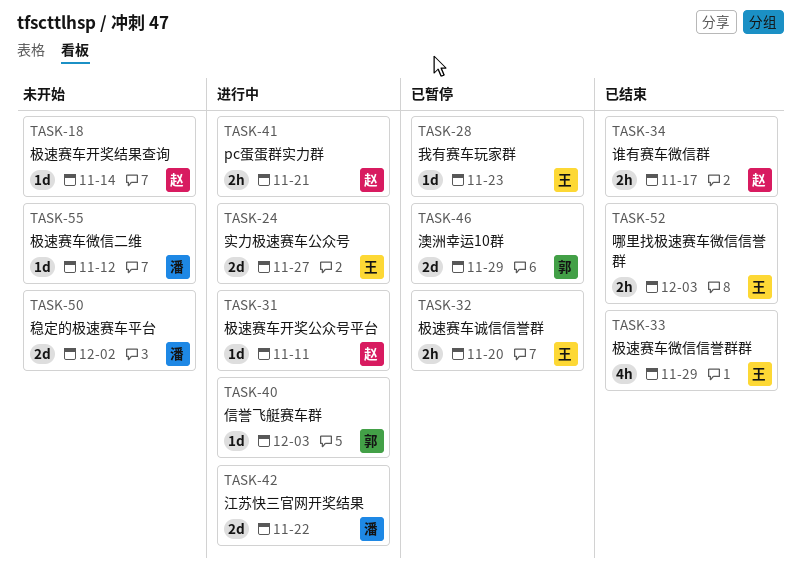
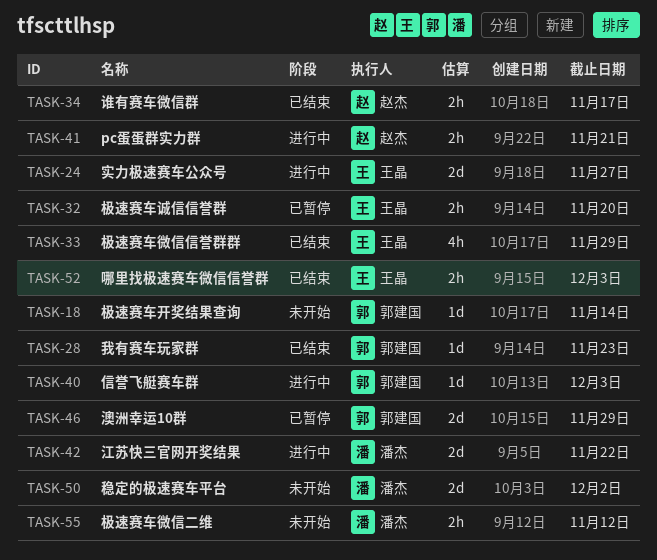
TASK-18, owner: 赵杰 -> 郭建国
TASK-28, status: 已暂停 -> 已结束
TASK-28, owner: 王晶 -> 郭建国
TASK-31: present -> none
TASK-55, estimate: 1d -> 2h

